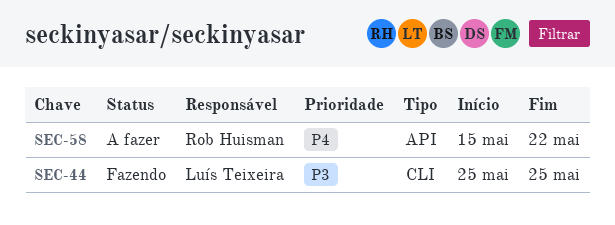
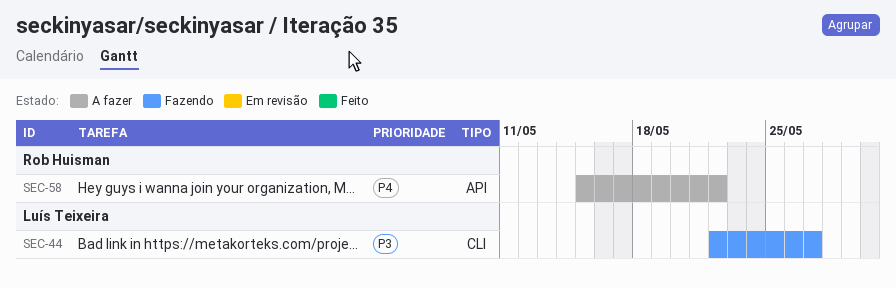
SEC-44, start: May 25 -> May 22
SEC-44, due: May 25 -> May 27

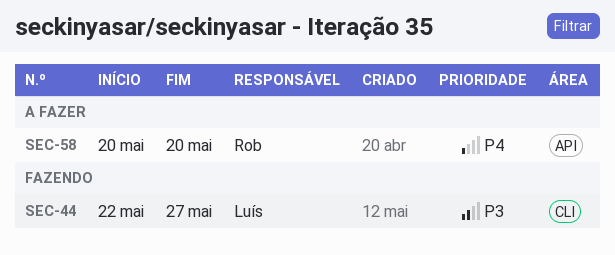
SEC-58, start: May 15 -> May 20
SEC-58, due: May 22 -> May 20

